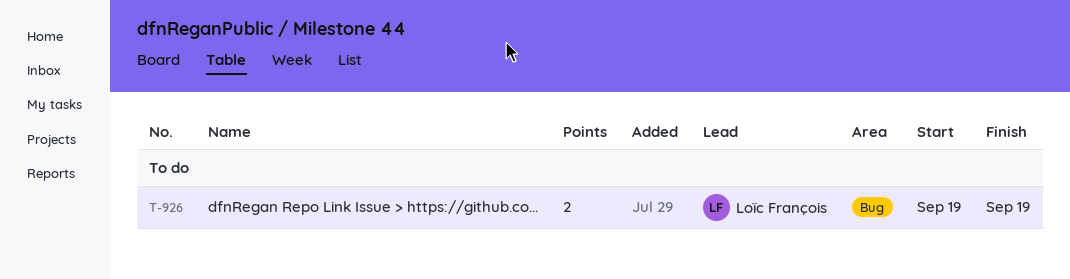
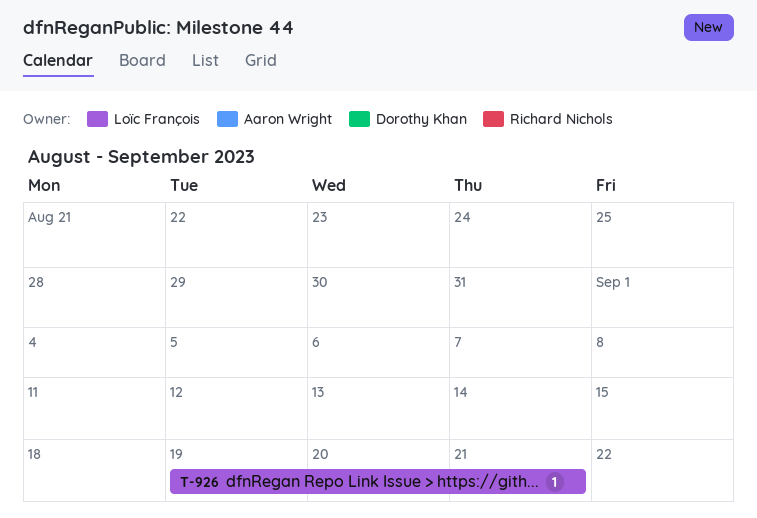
T-926, estimate: 2 -> 1
T-926, due: Sep 19 -> Sep 21

